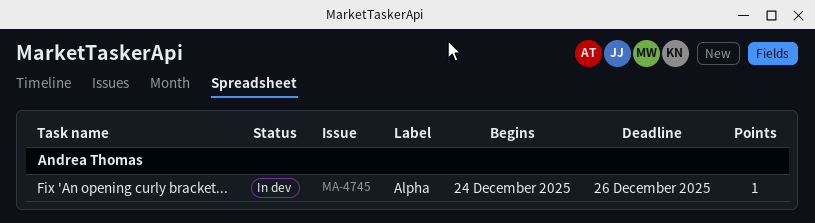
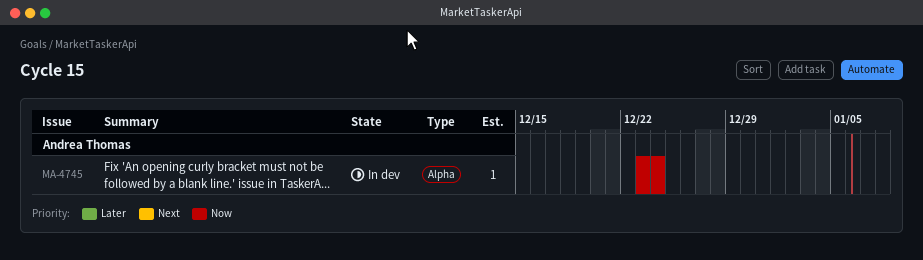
MA-4745, start: Dec 24 -> Dec 23
MA-4745, due: Dec 26 -> Dec 24

